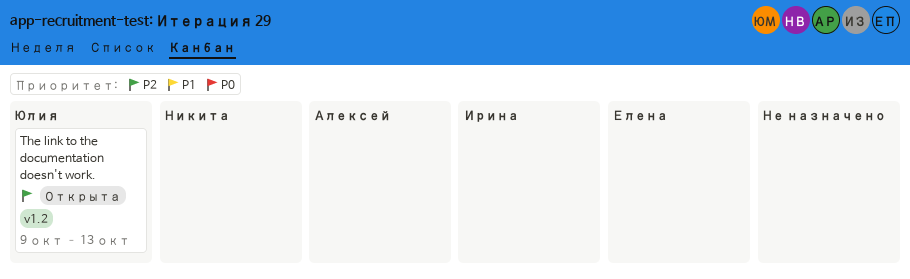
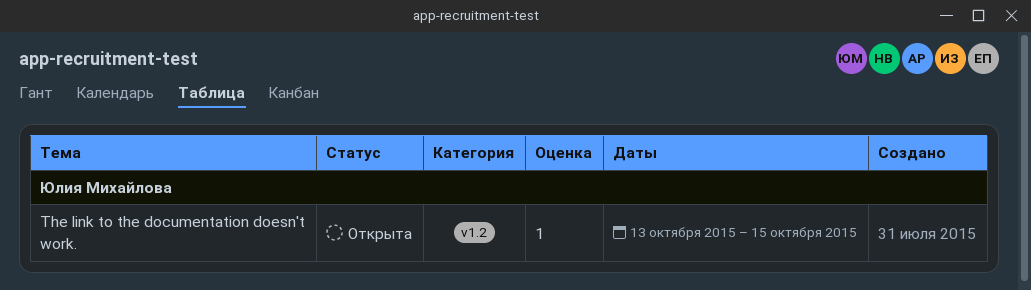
The link to the documentation doesn't work., start: Oct 9 -> Oct 13
The link to the documentation doesn't work., due: Oct 13 -> Oct 15

